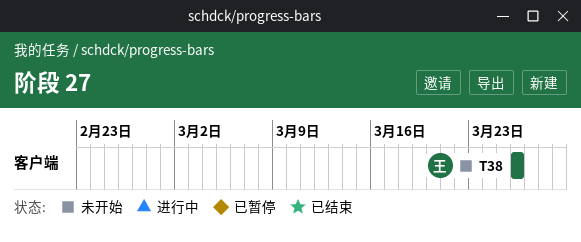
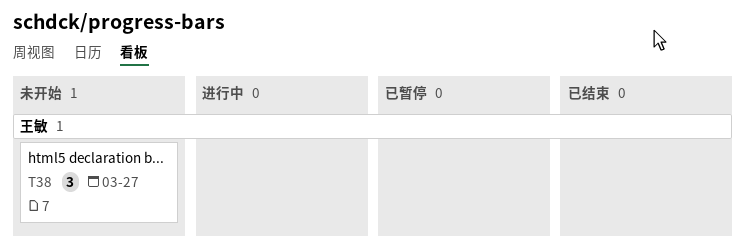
T38, due: Mar 26 -> Mar 27

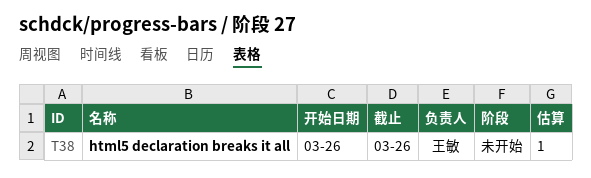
T38, estimate: 3 -> 1
T38, due: Mar 27 -> Mar 26

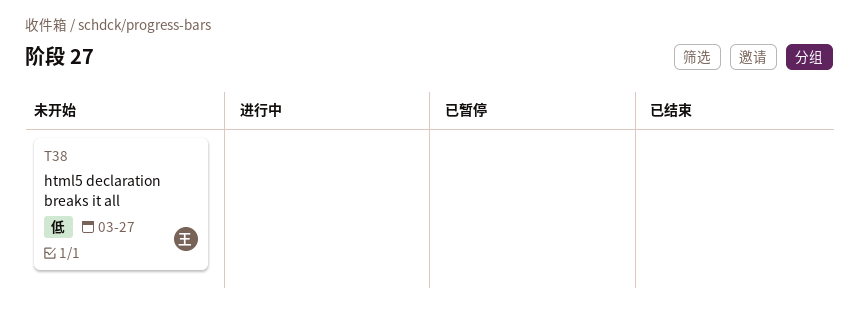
T38, due: Mar 26 -> Mar 27

